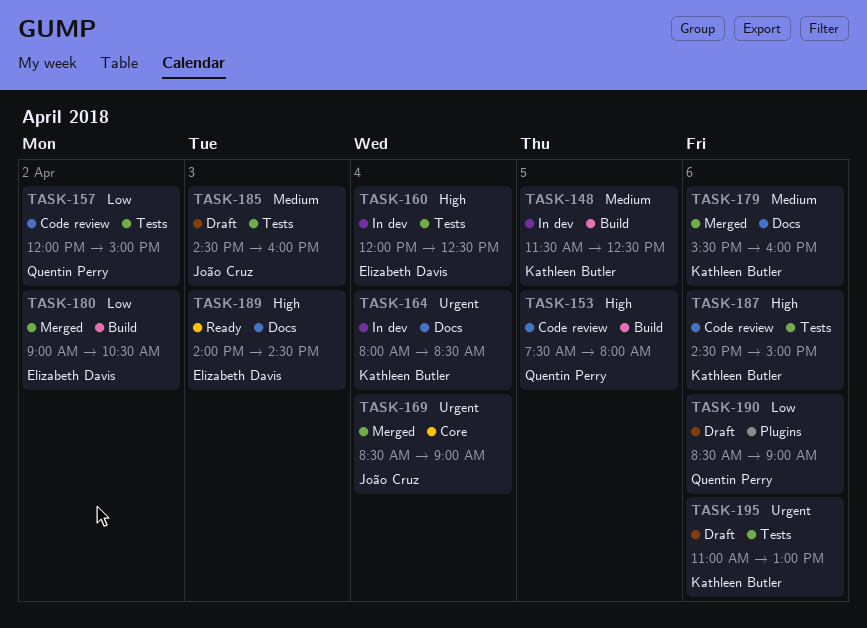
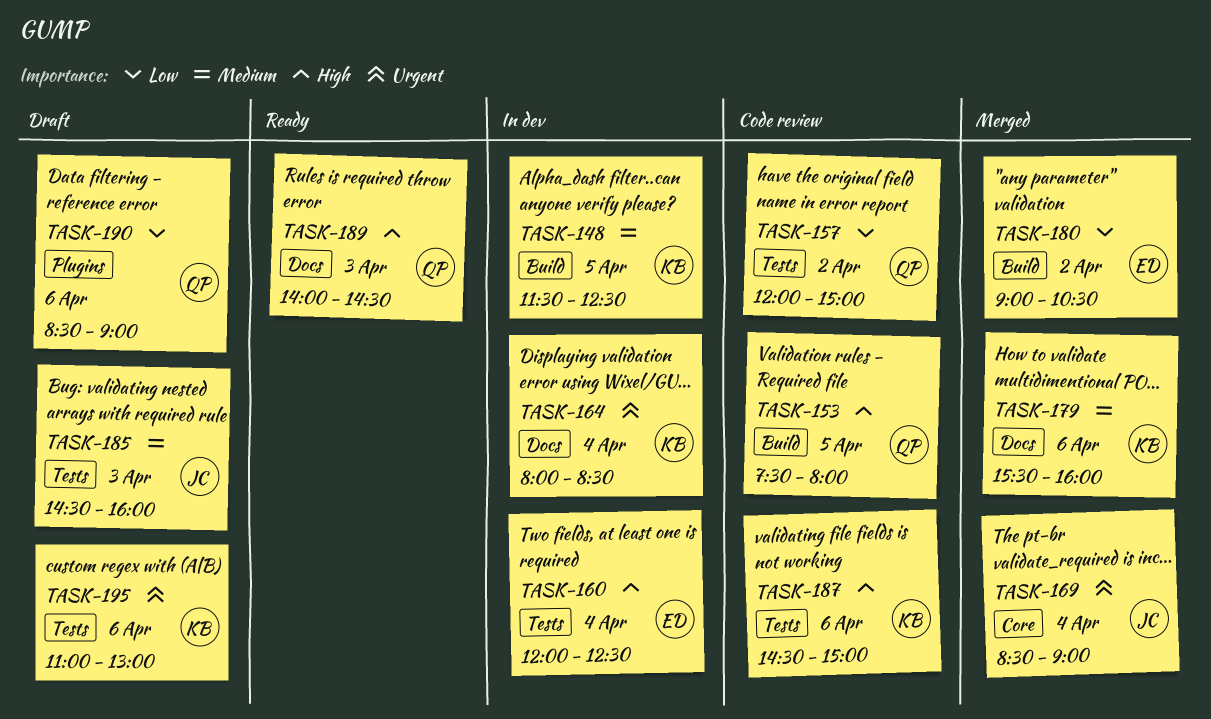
TASK-189, owner: Elizabeth Davis -> Quentin Perry

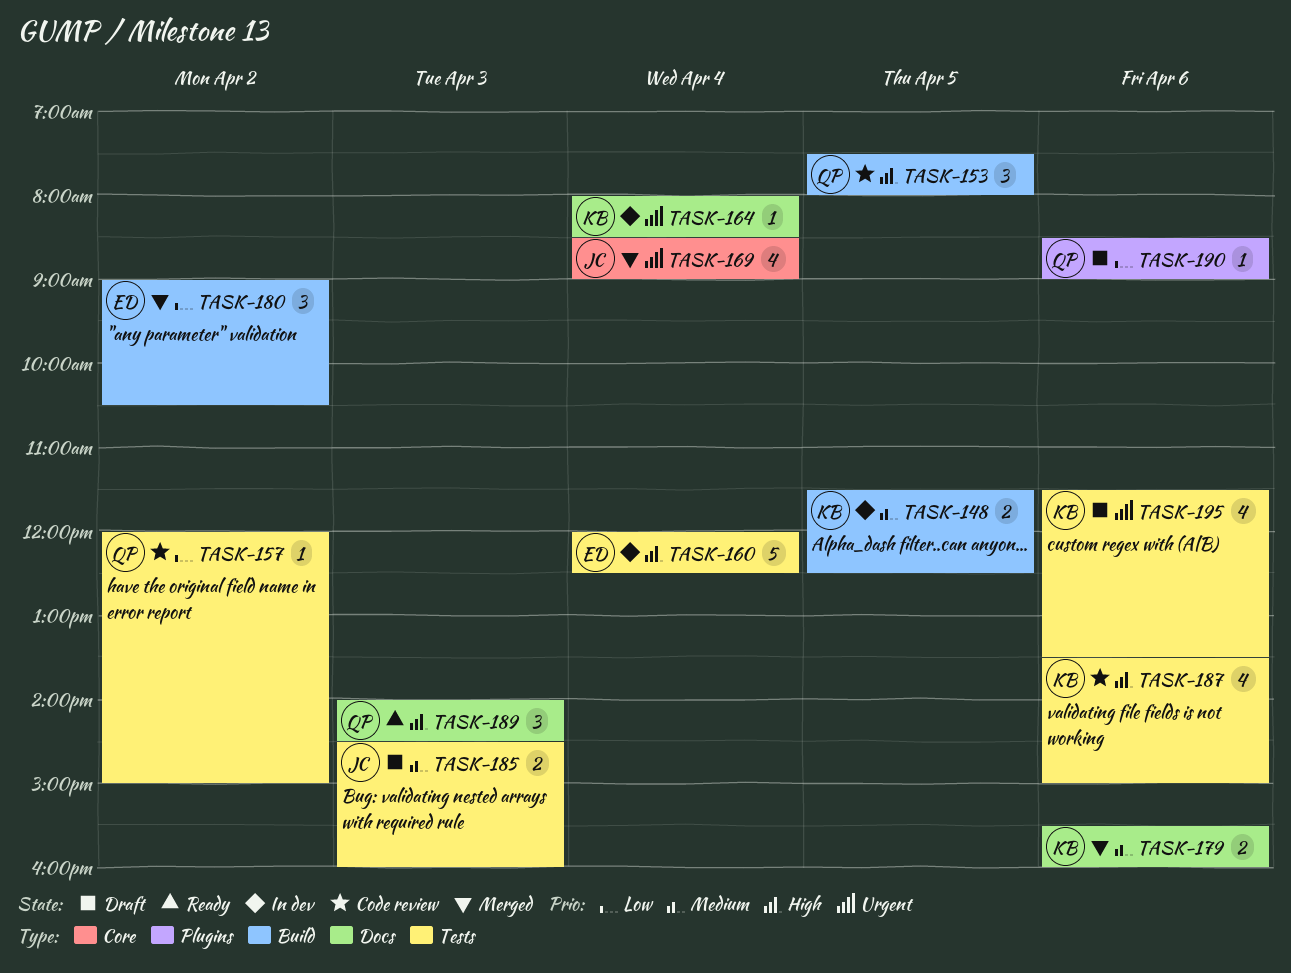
TASK-187, begins: 14:30 -> 13:30
TASK-195, begins: 11:00 -> 11:30
TASK-195, ends: 13:00 -> 13:30

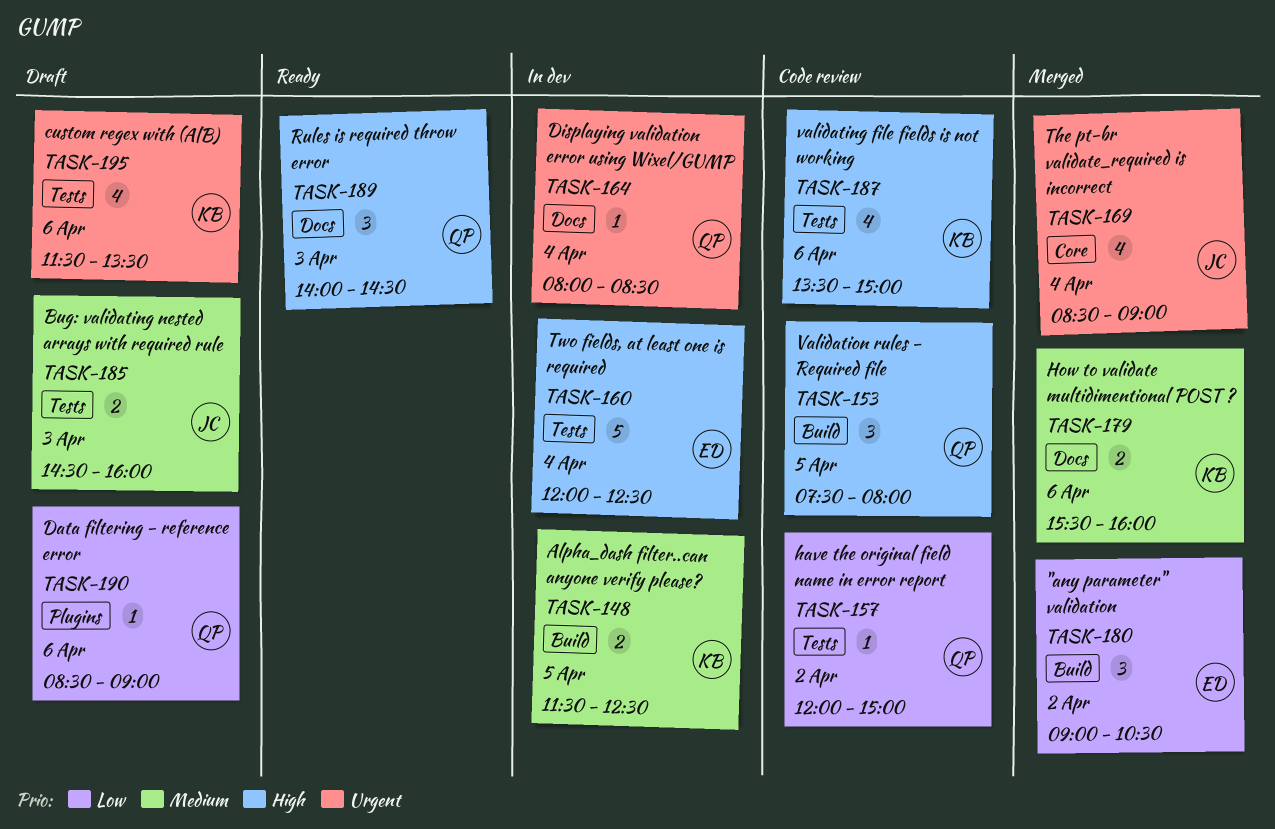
TASK-164, owner: KB -> QP

